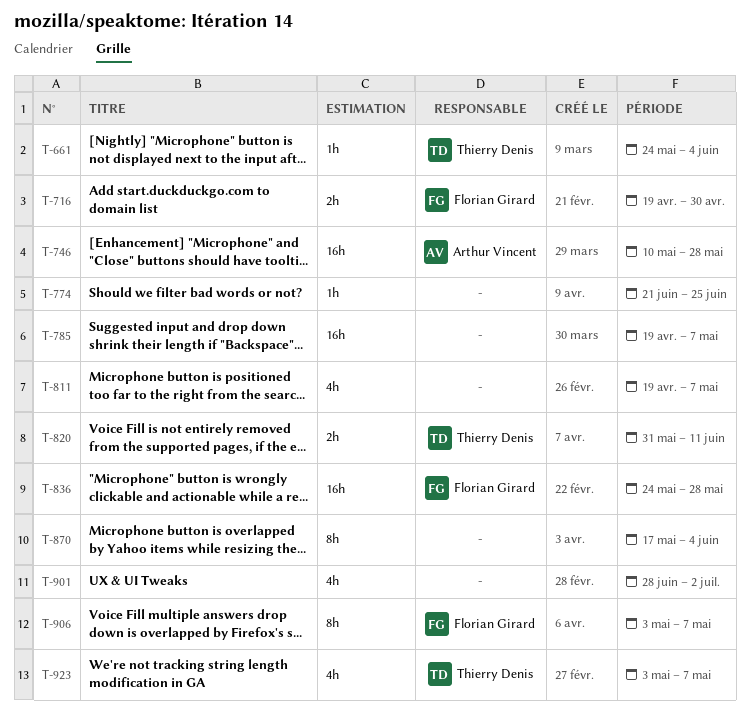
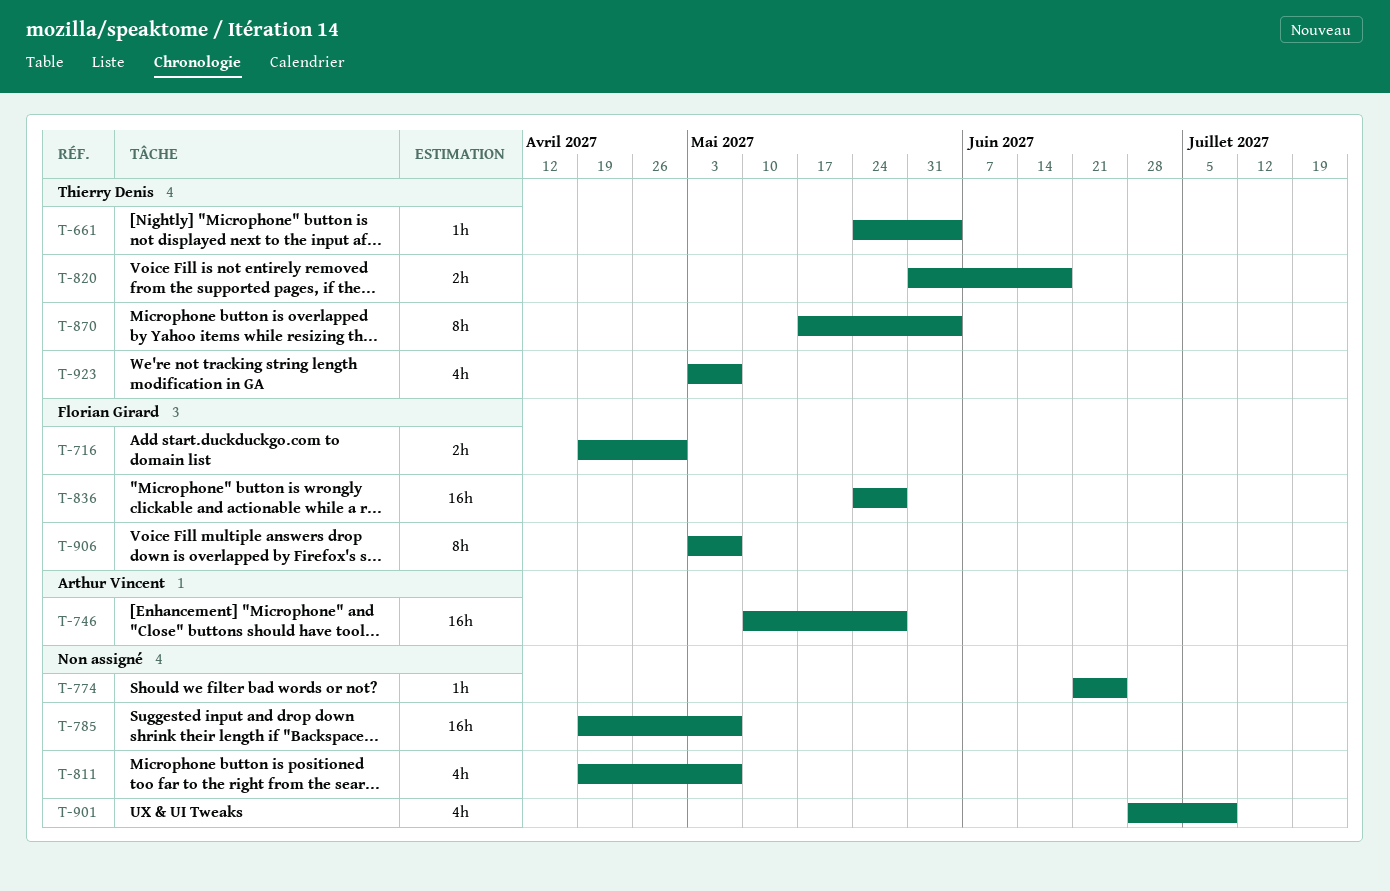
T-820, due: Jun 11 -> Jun 18
T-870, owner: none -> Thierry Denis
T-901, due: Jul 2 -> Jul 9

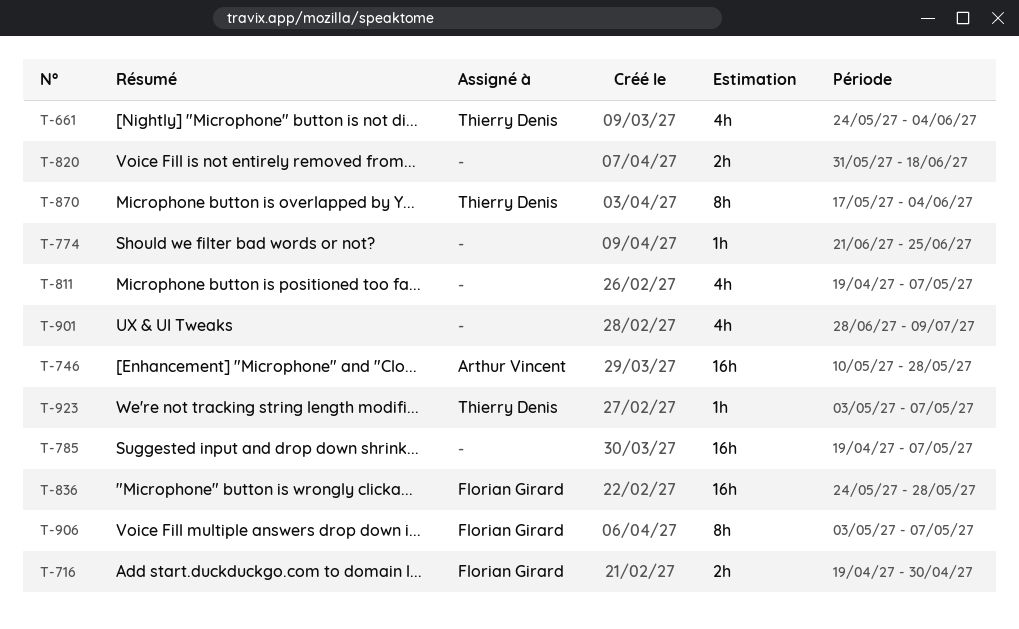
T-661, estimate: 1h -> 4h
T-820, owner: Thierry Denis -> none
T-923, estimate: 4h -> 1h

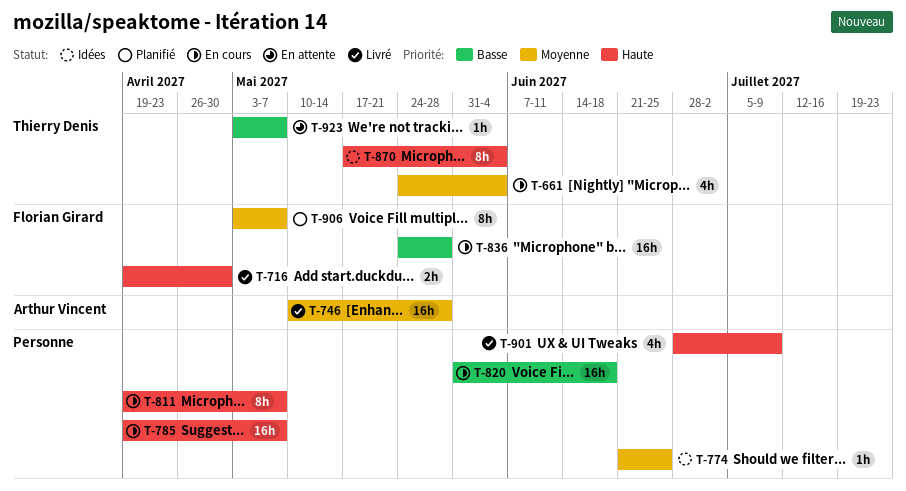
T-811, estimate: 4h -> 8h
T-820, estimate: 2h -> 16h

